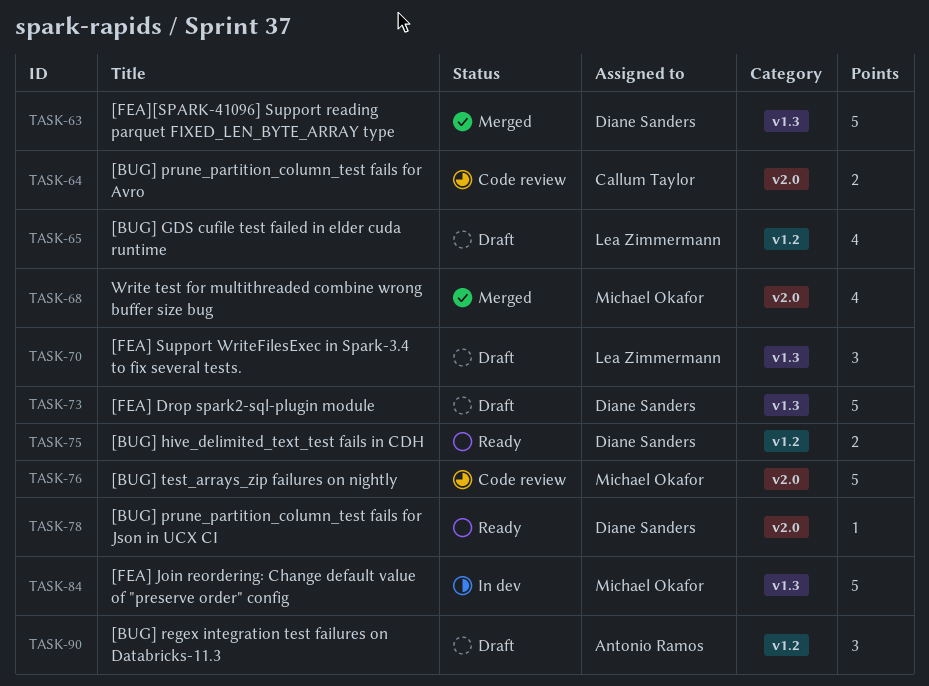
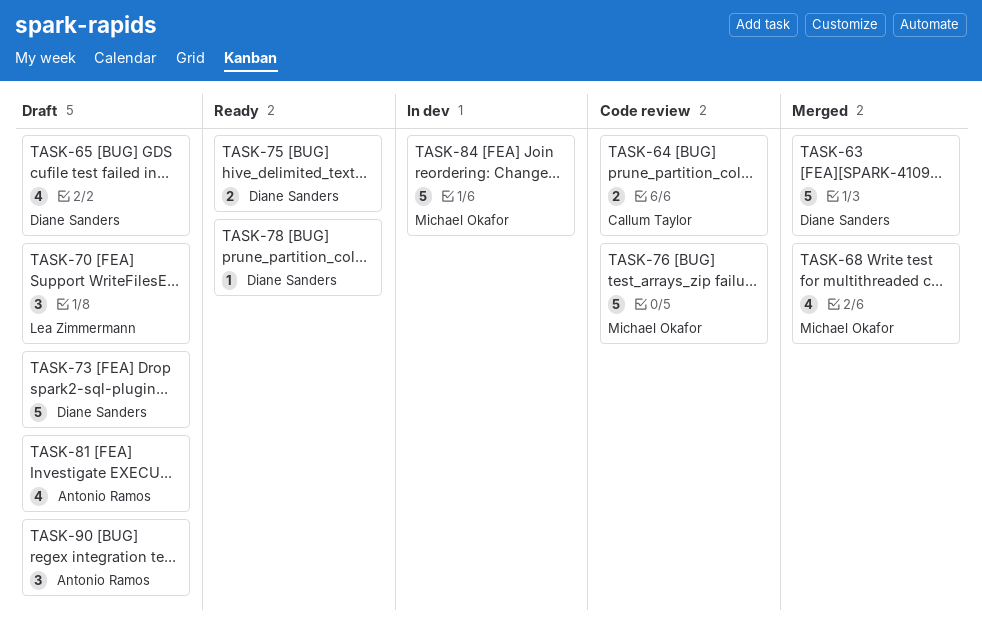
TASK-65, owner: Lea Zimmermann -> Diane Sanders
TASK-81: none -> present

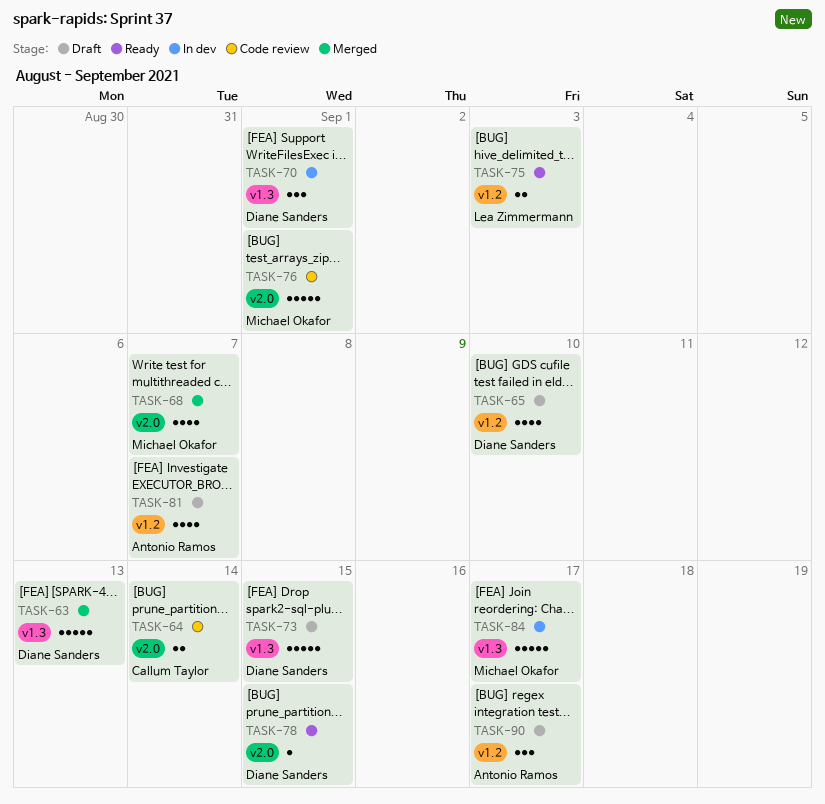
TASK-70, status: Draft -> In dev
TASK-70, owner: Lea Zimmermann -> Diane Sanders
TASK-75, owner: Diane Sanders -> Lea Zimmermann

